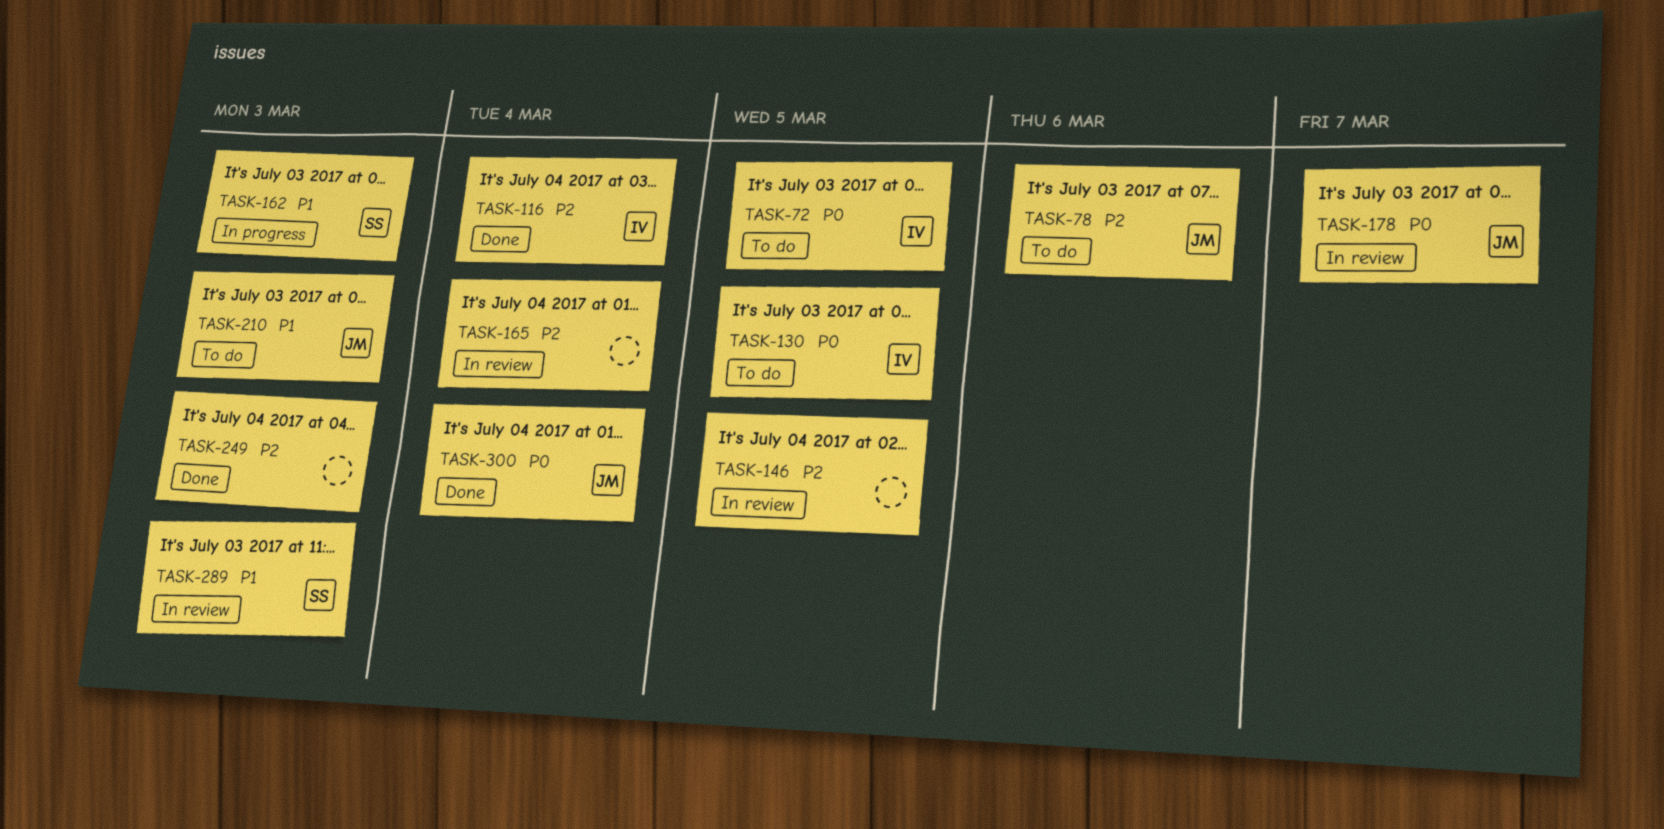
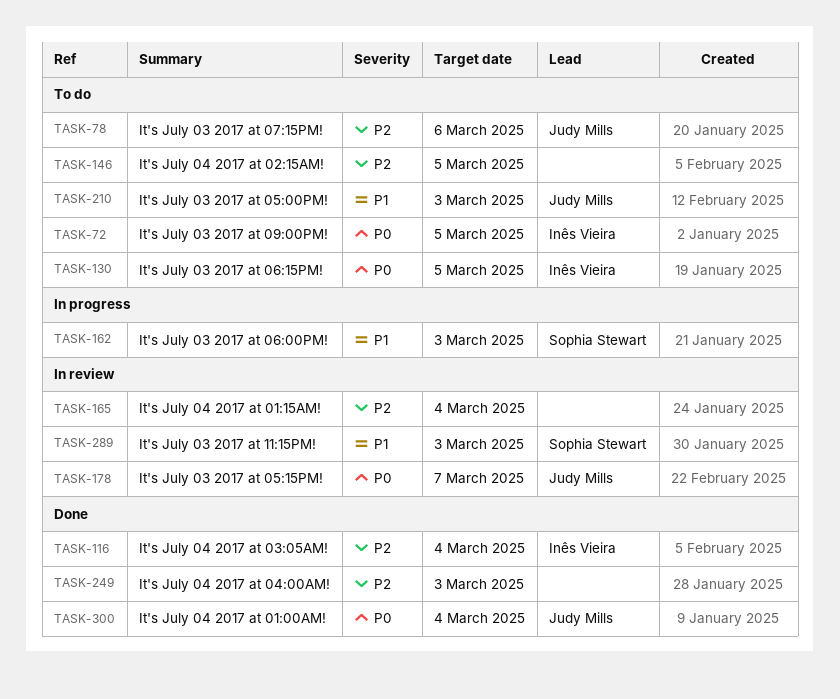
TASK-146, status: In review -> To do

